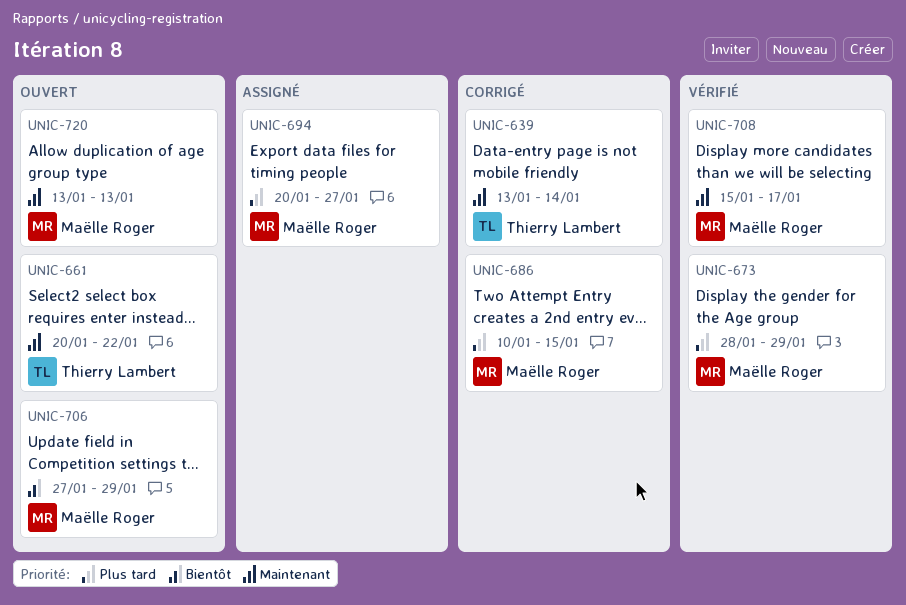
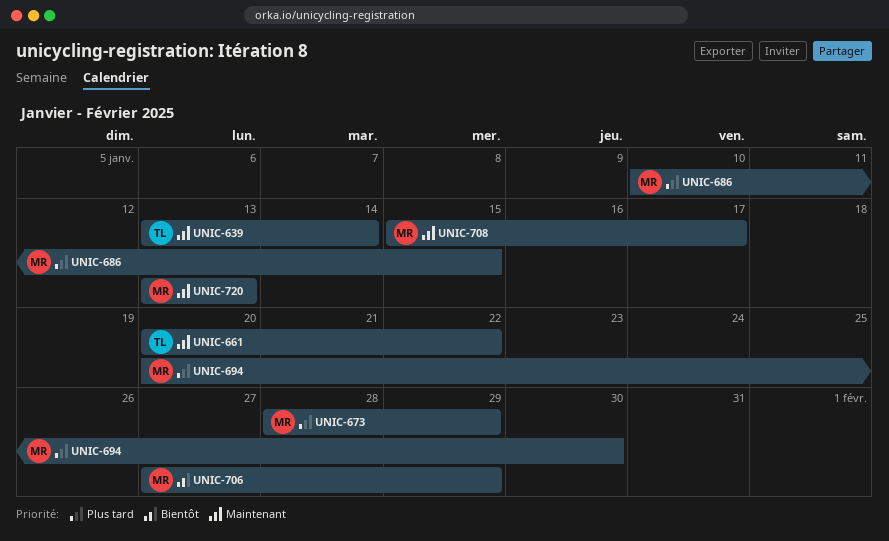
UNIC-694, due: Jan 27 -> Jan 30

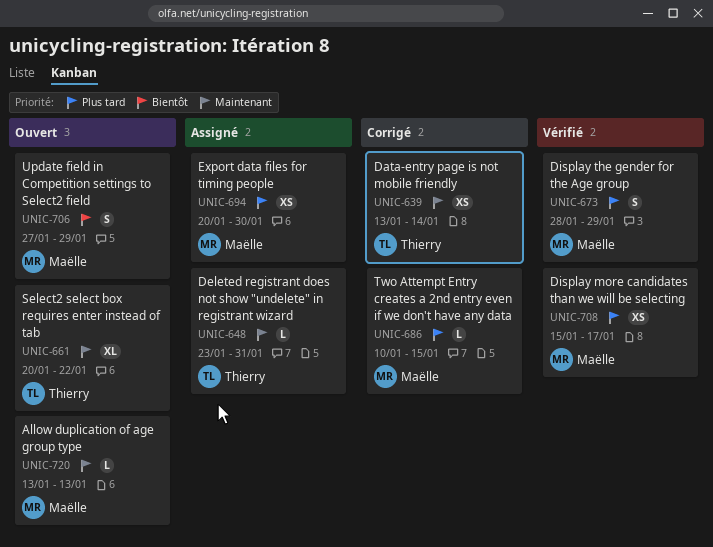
UNIC-648: none -> present
UNIC-708, priority: Maintenant -> Plus tard

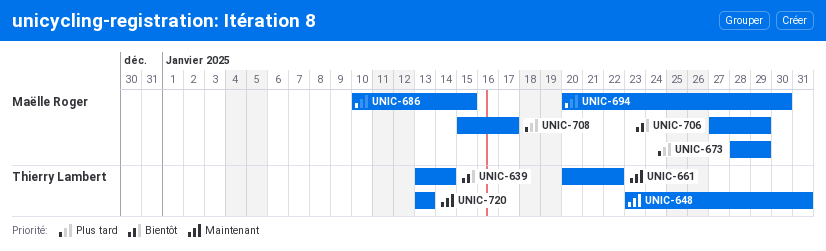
UNIC-639, priority: Maintenant -> Bientôt
UNIC-720, owner: Maëlle Roger -> Thierry Lambert

